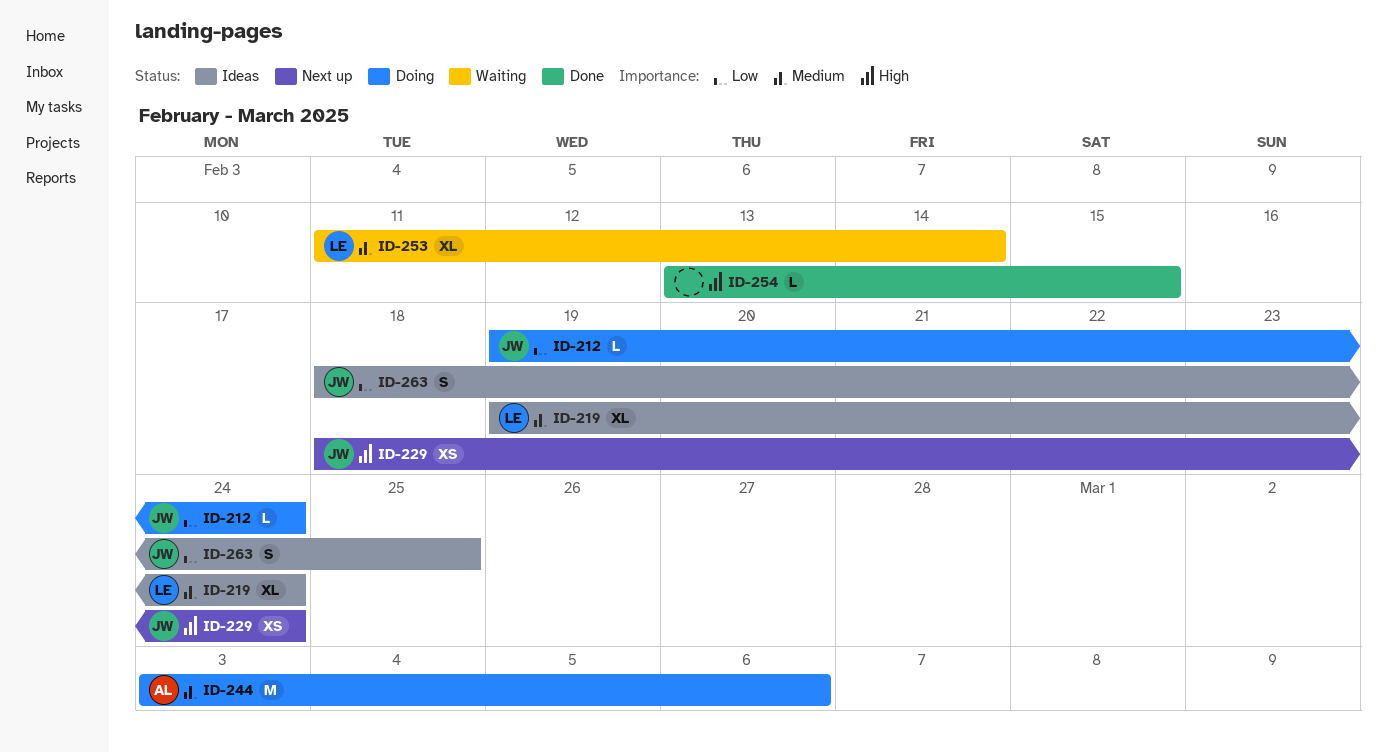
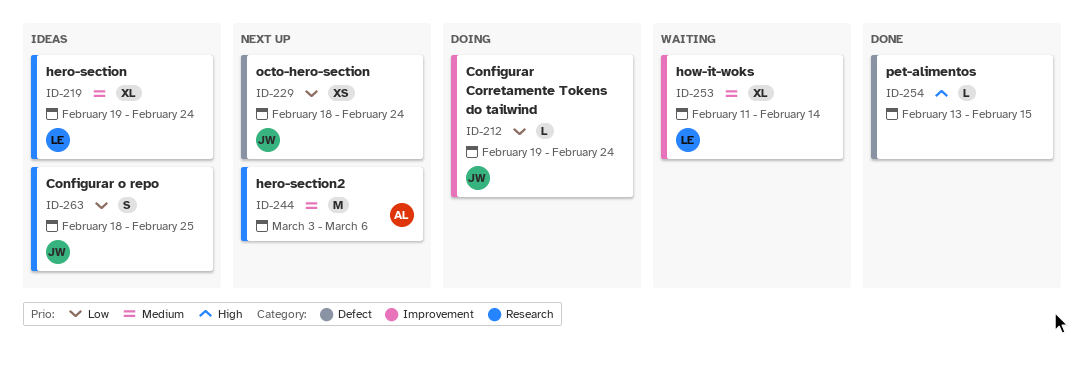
ID-229, priority: High -> Low
ID-244, status: Doing -> Next up

